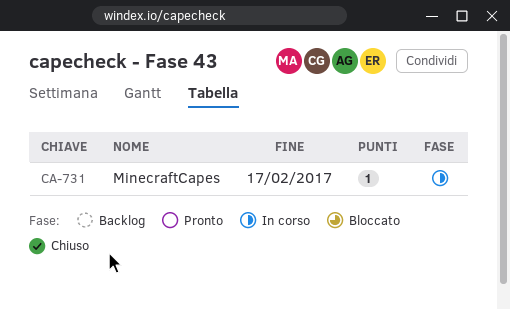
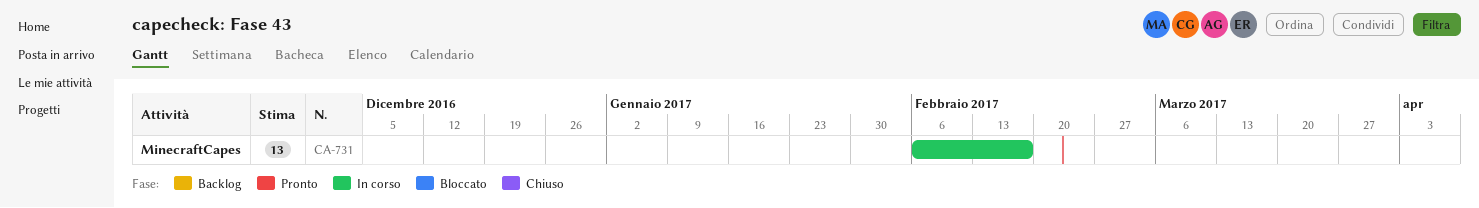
CA-731, estimate: 1 -> 13

